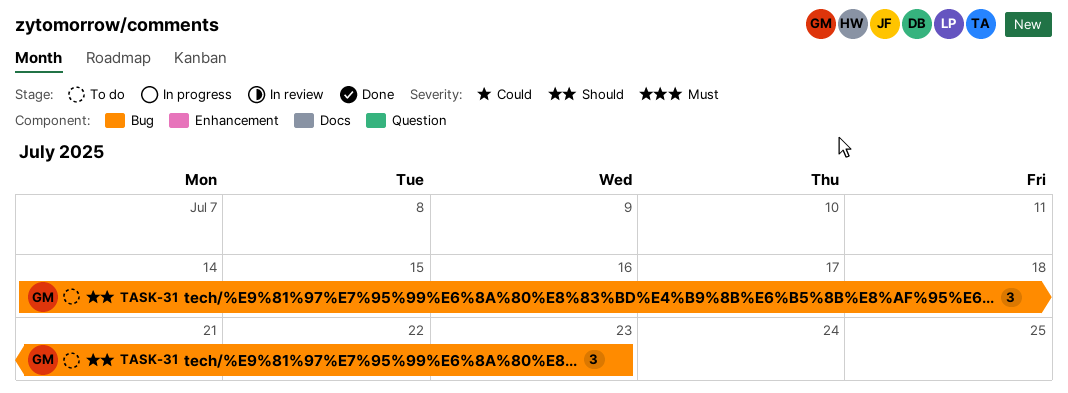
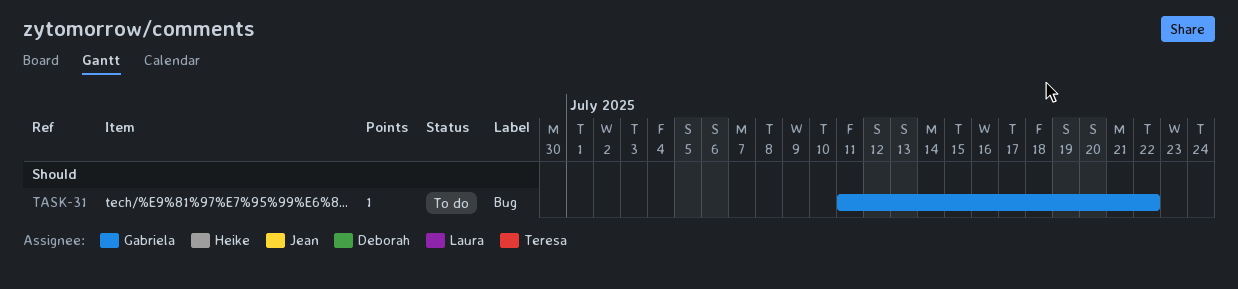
TASK-31, estimate: 3 -> 1
TASK-31, start: Jul 14 -> Jul 11
TASK-31, due: Jul 23 -> Jul 22

